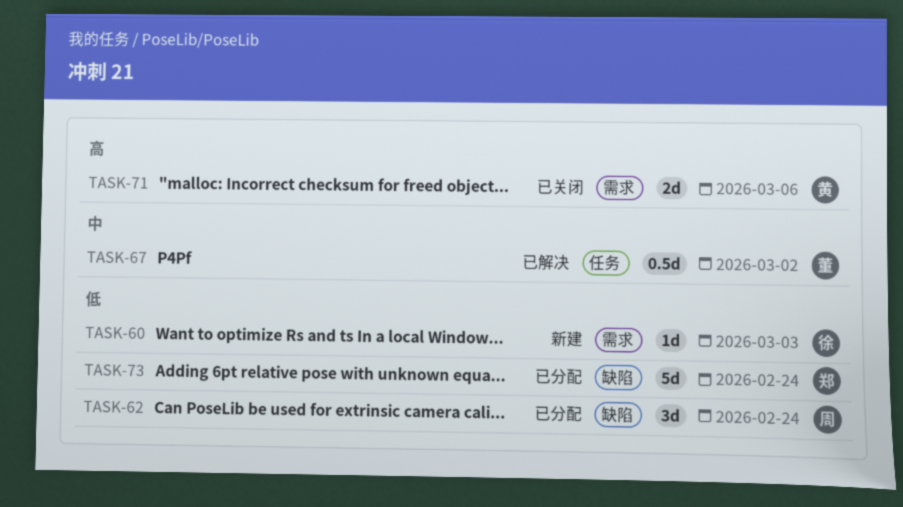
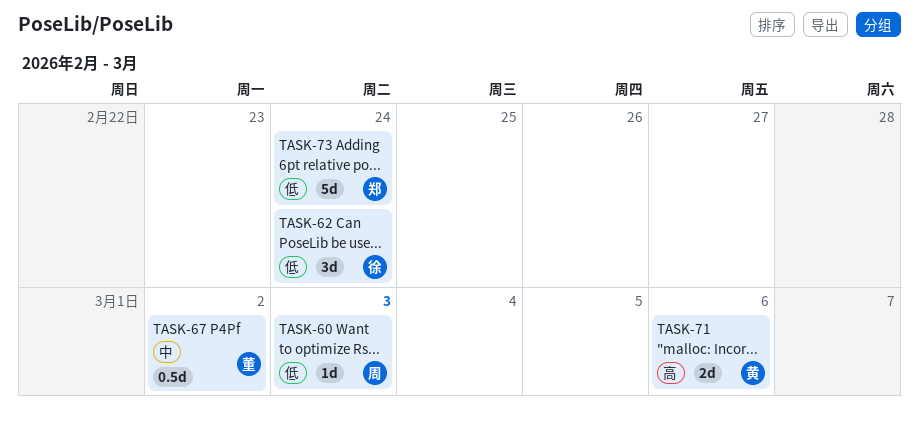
TASK-60, owner: 徐 -> 周
TASK-62, owner: 周 -> 徐

